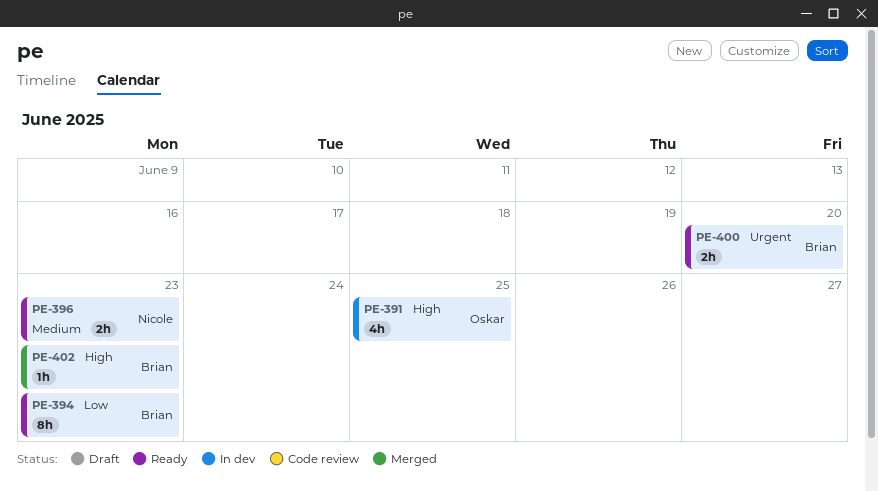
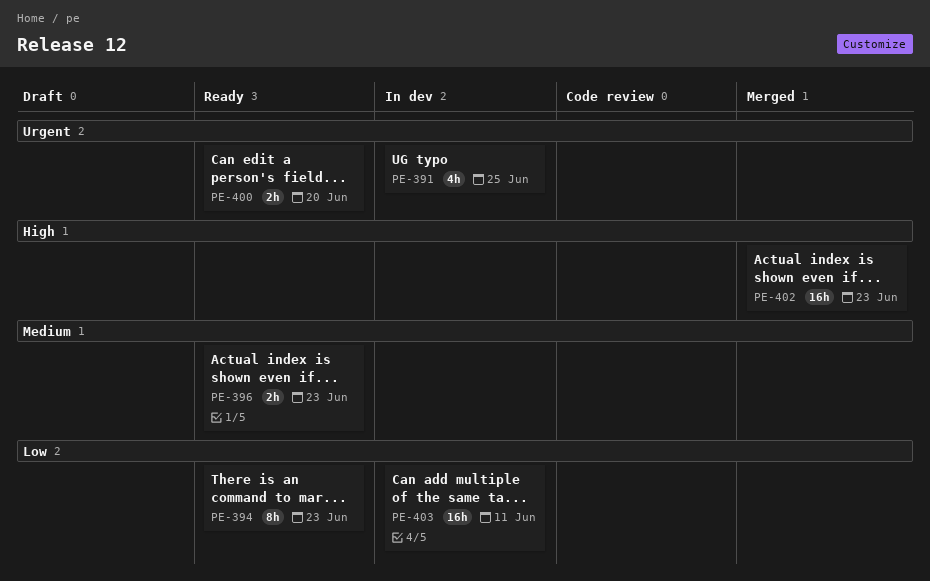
PE-391, priority: High -> Urgent
PE-402, estimate: 1h -> 16h
PE-403: none -> present

